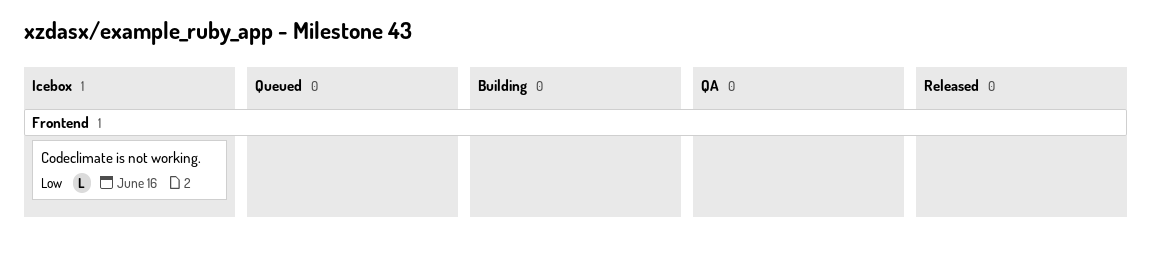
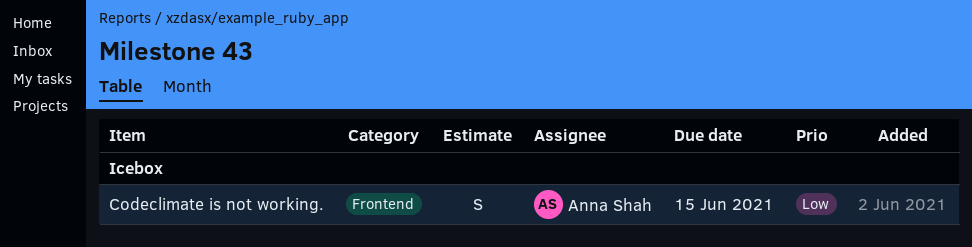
Codeclimate is not working., estimate: L -> S
Codeclimate is not working., due: Jun 16 -> Jun 15

